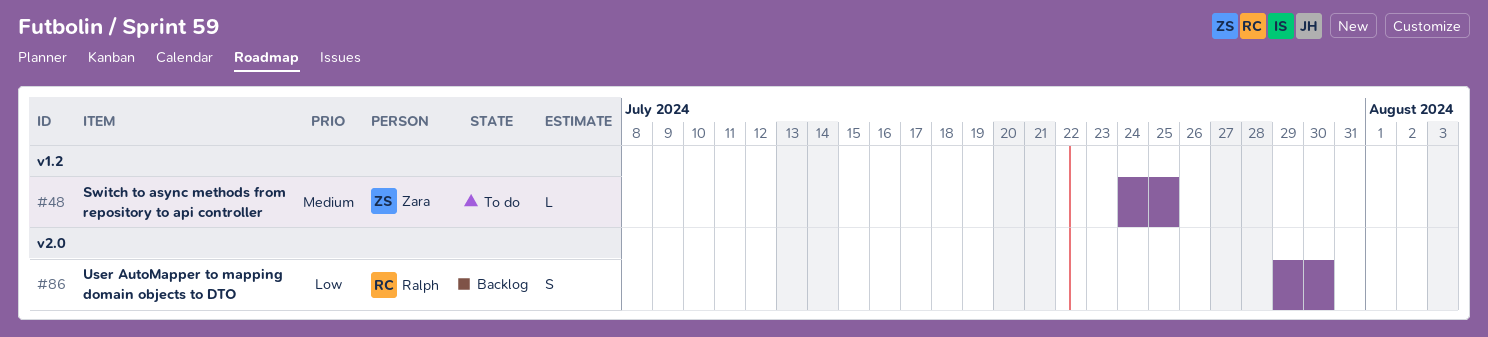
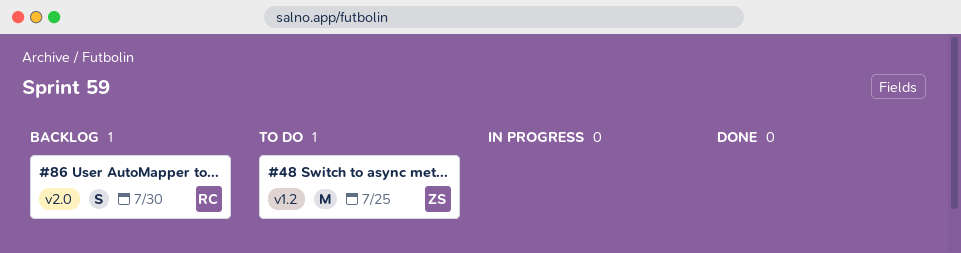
#48, estimate: L -> M

